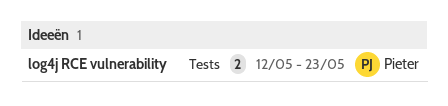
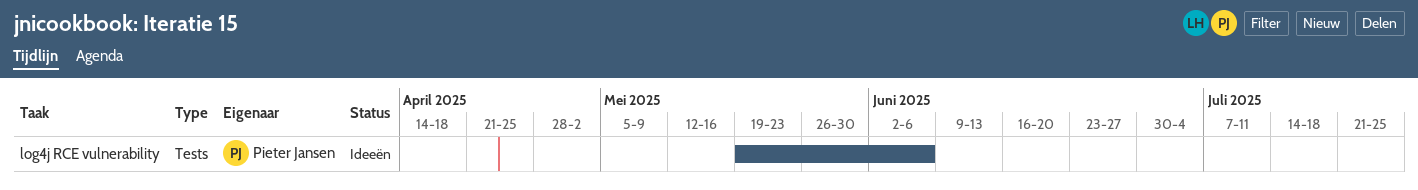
log4j RCE vulnerability, start: May 12 -> May 19
log4j RCE vulnerability, due: May 23 -> Jun 6

